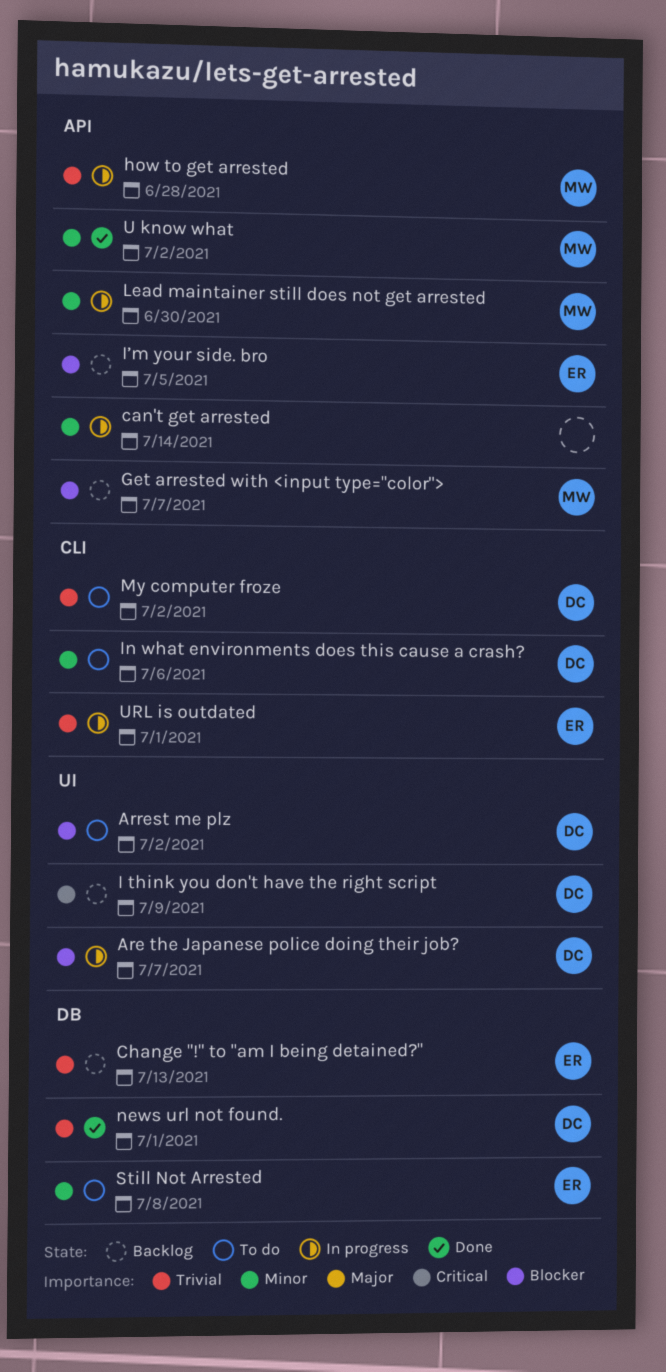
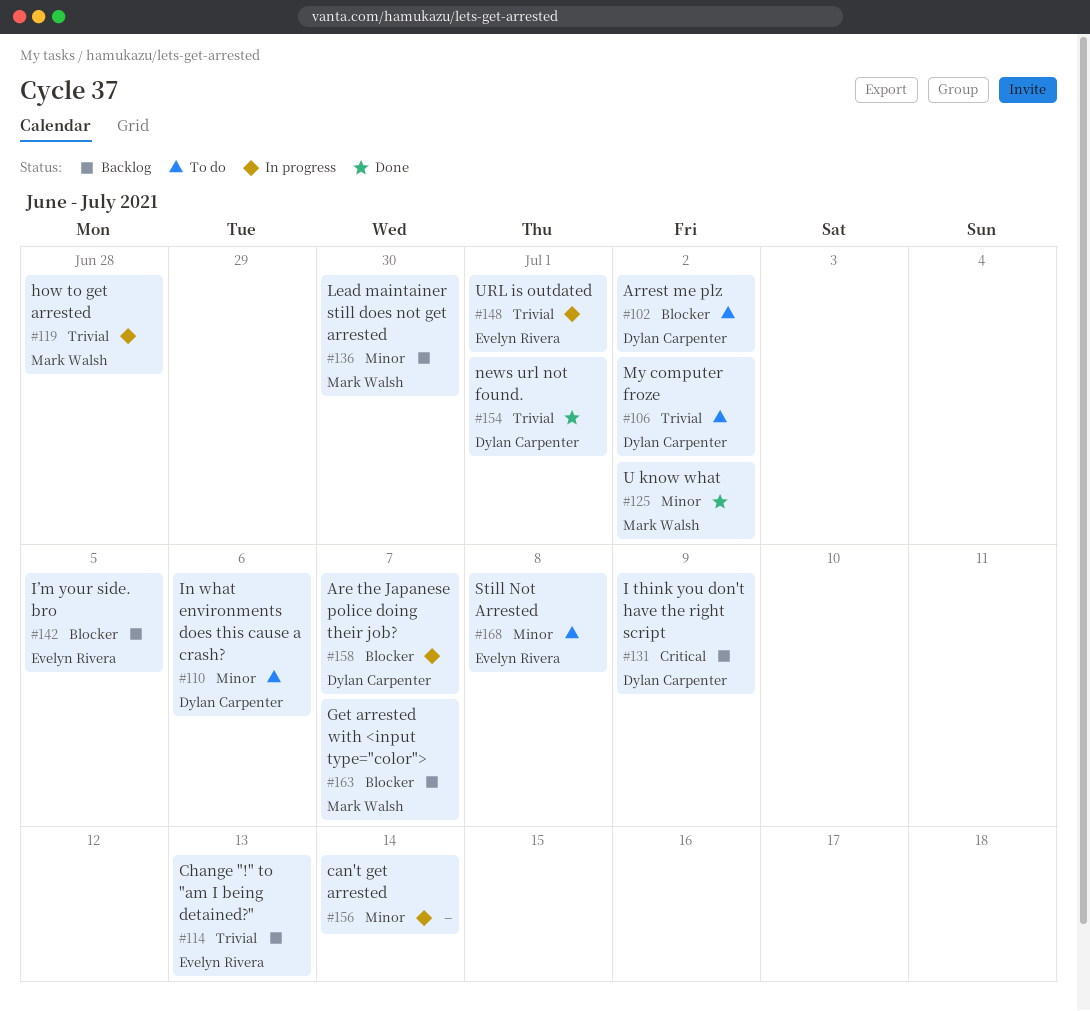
Lead maintainer still does not get arrested, status: In progress -> Backlog

